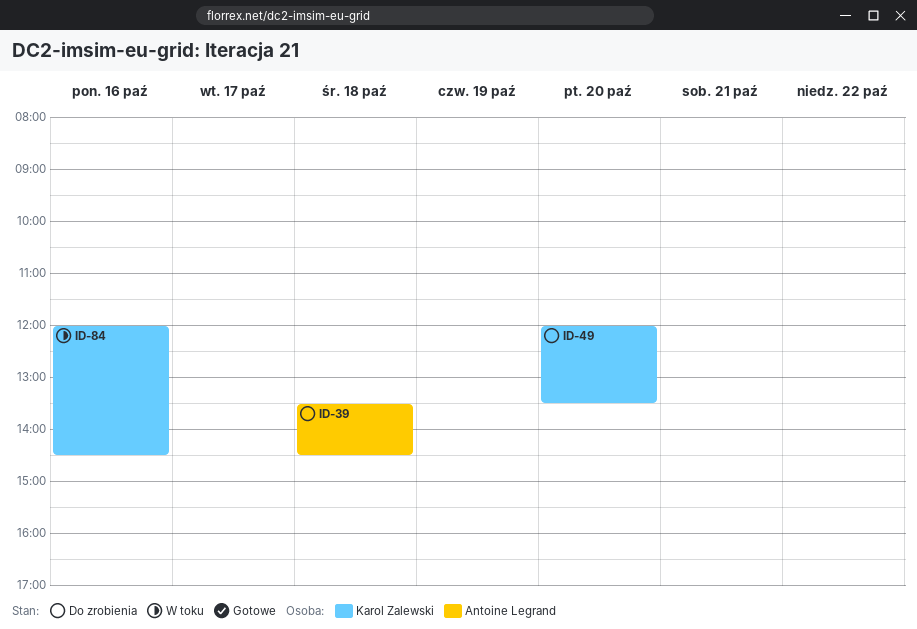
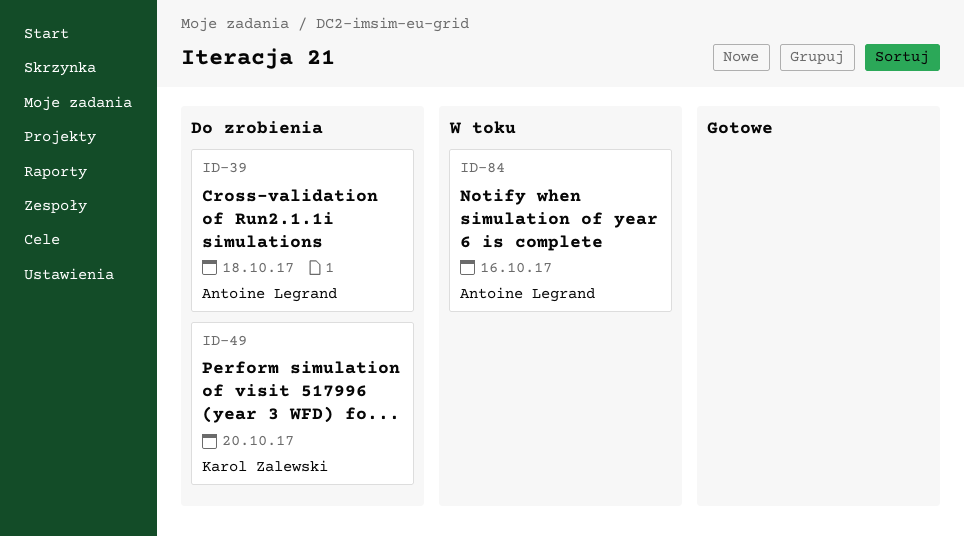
ID-84, owner: Karol Zalewski -> Antoine Legrand

